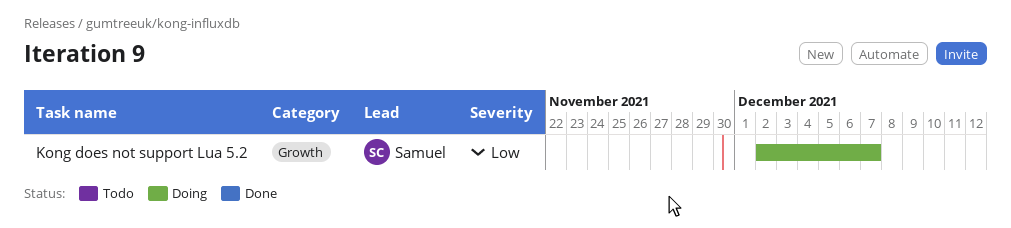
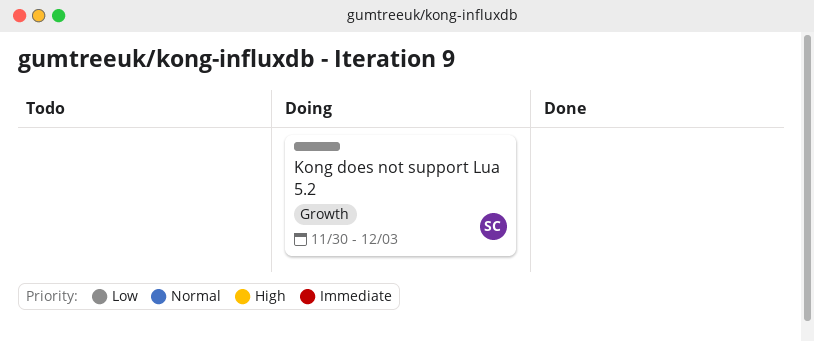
Kong does not support Lua 5.2, start: Dec 2 -> Nov 30
Kong does not support Lua 5.2, due: Dec 7 -> Dec 3

